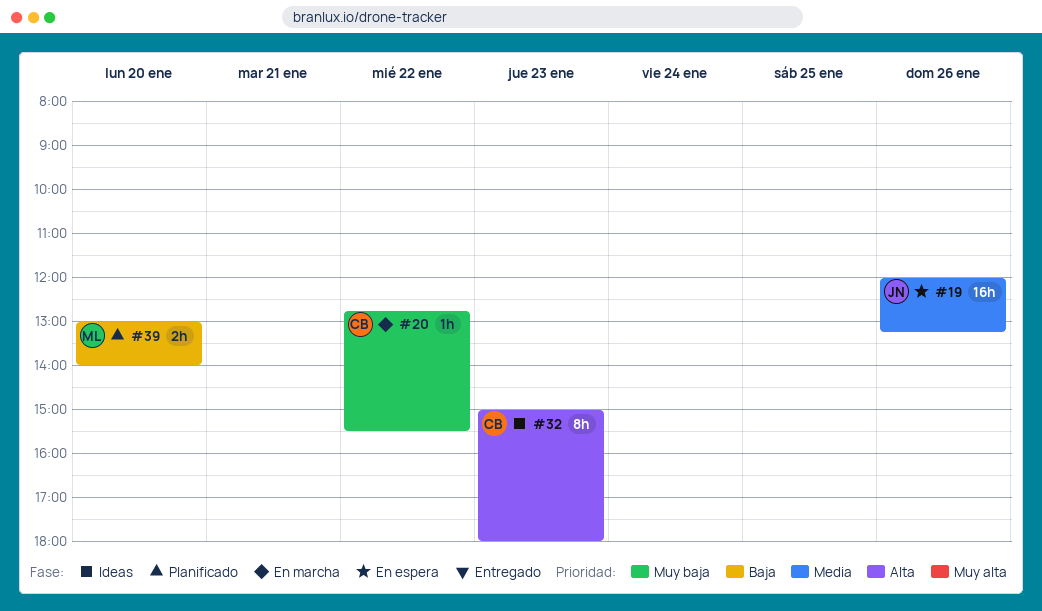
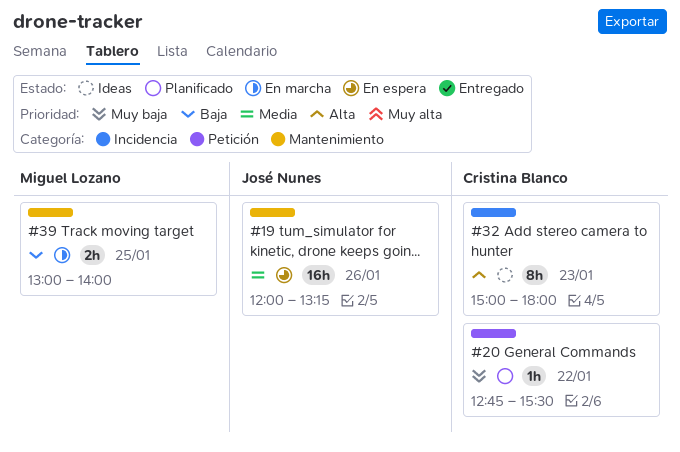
#20, status: En marcha -> Planificado
#39, status: Planificado -> En marcha
#39, day: Jan 20 -> Jan 25

